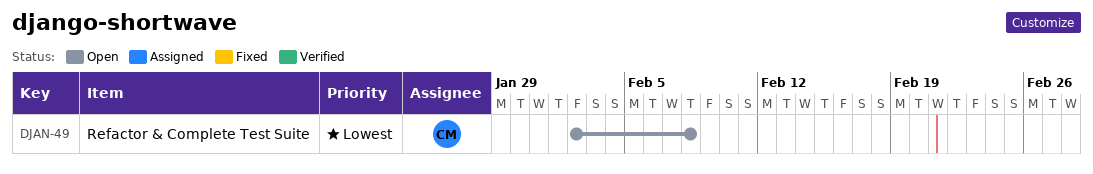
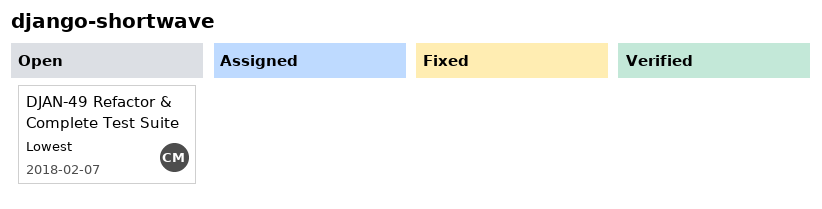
DJAN-49, due: Feb 8 -> Feb 7

